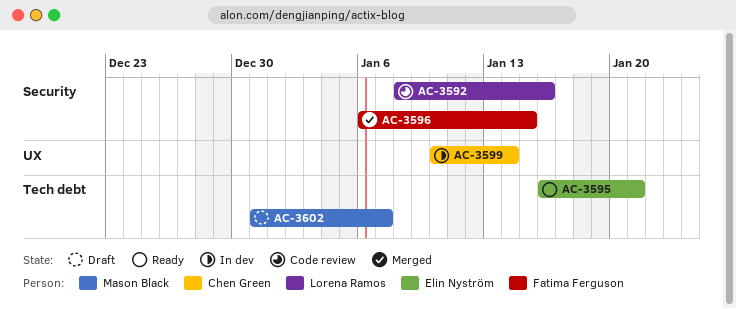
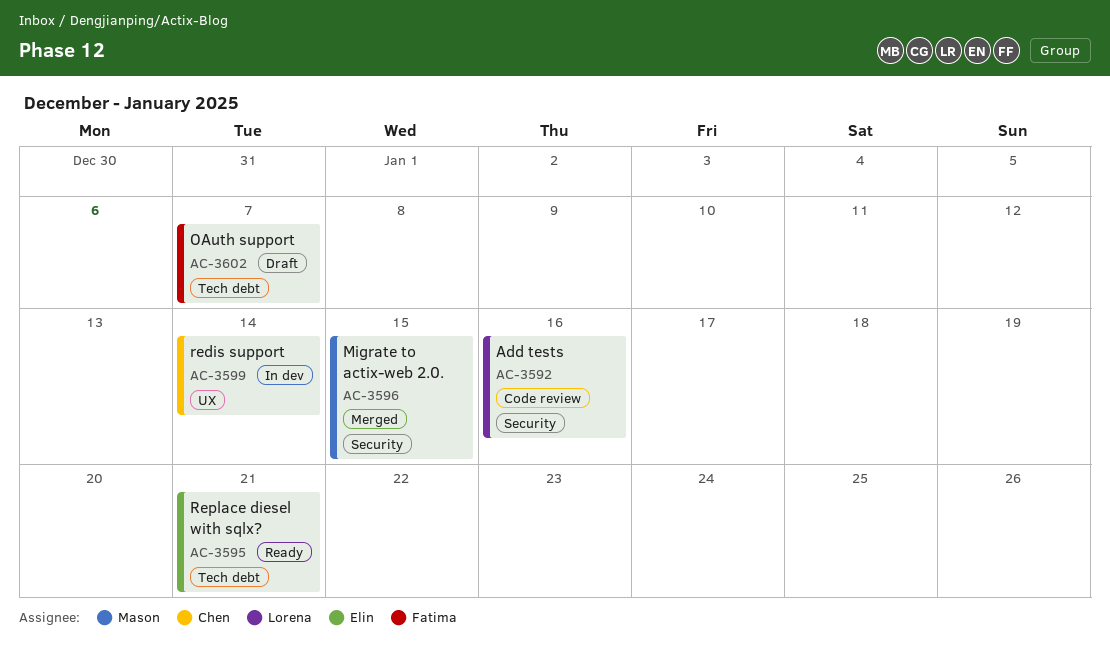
AC-3596, owner: Fatima Ferguson -> Mason Black
AC-3602, owner: Mason Black -> Fatima Ferguson

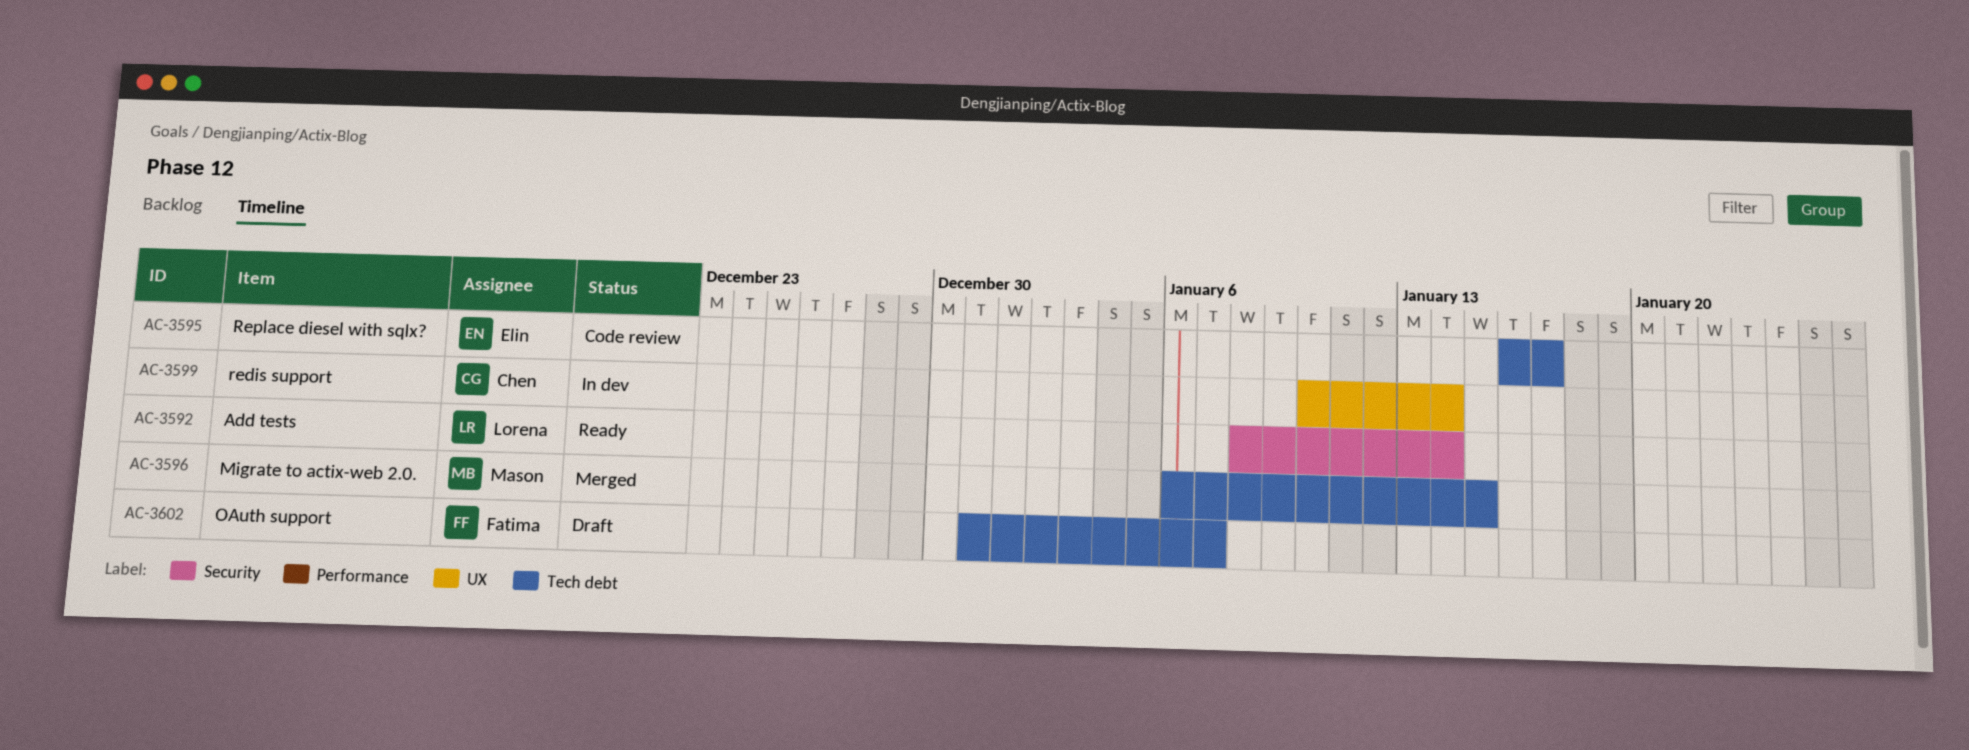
AC-3592, status: Code review -> Ready
AC-3592, due: Jan 16 -> Jan 14
AC-3595, status: Ready -> Code review
AC-3595, due: Jan 21 -> Jan 17
AC-3596, label: Security -> Tech debt

